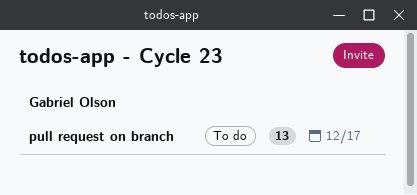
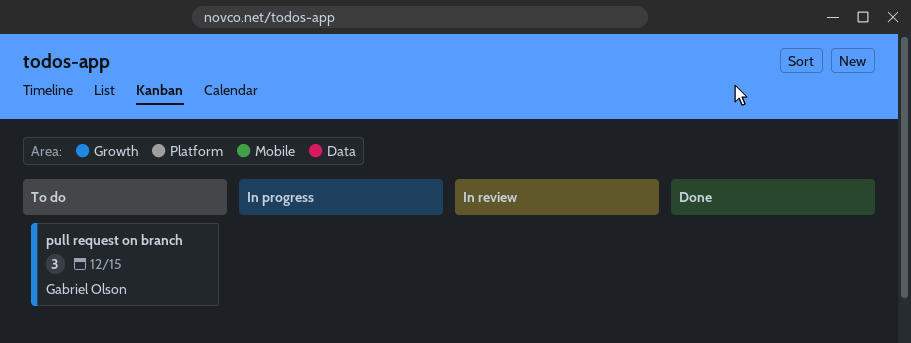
pull request on branch, estimate: 13 -> 3
pull request on branch, due: Dec 17 -> Dec 15

